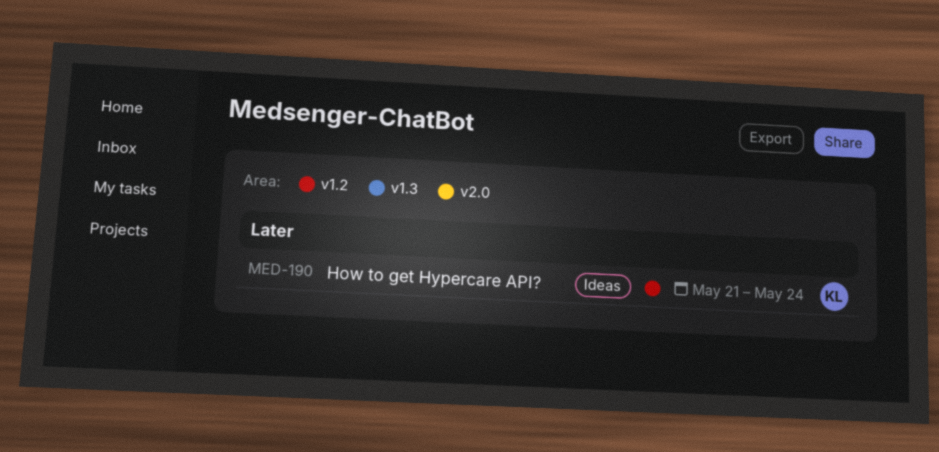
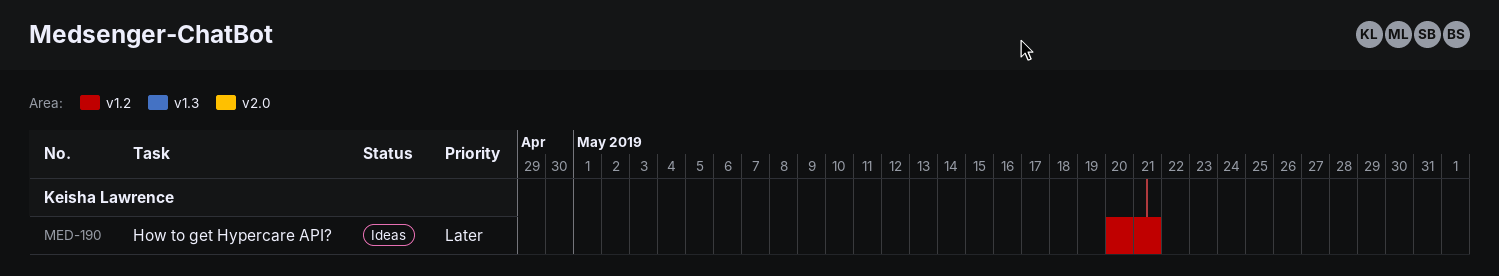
MED-190, start: May 21 -> May 20
MED-190, due: May 24 -> May 21

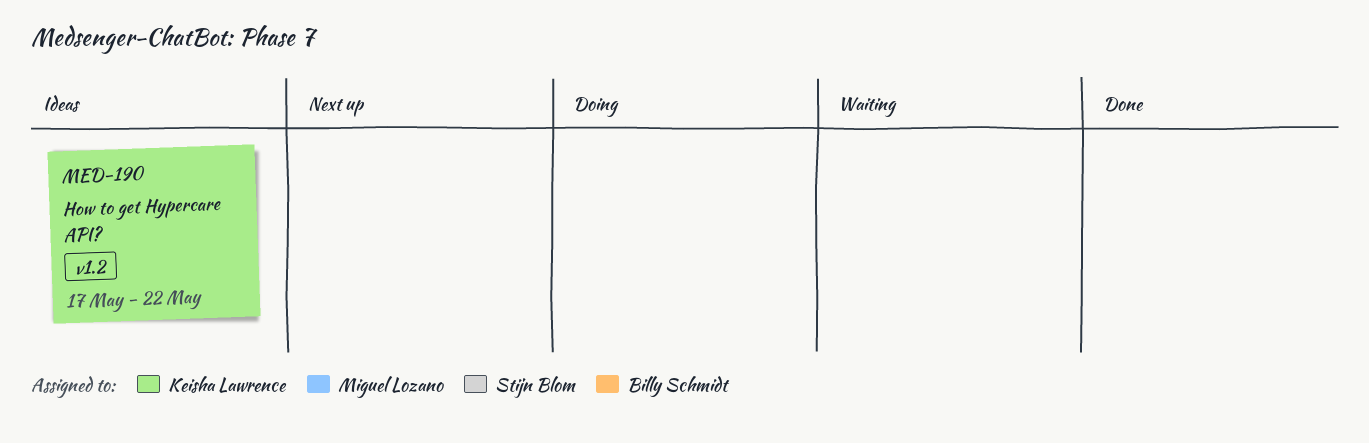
MED-190, start: May 20 -> May 17
MED-190, due: May 21 -> May 22

